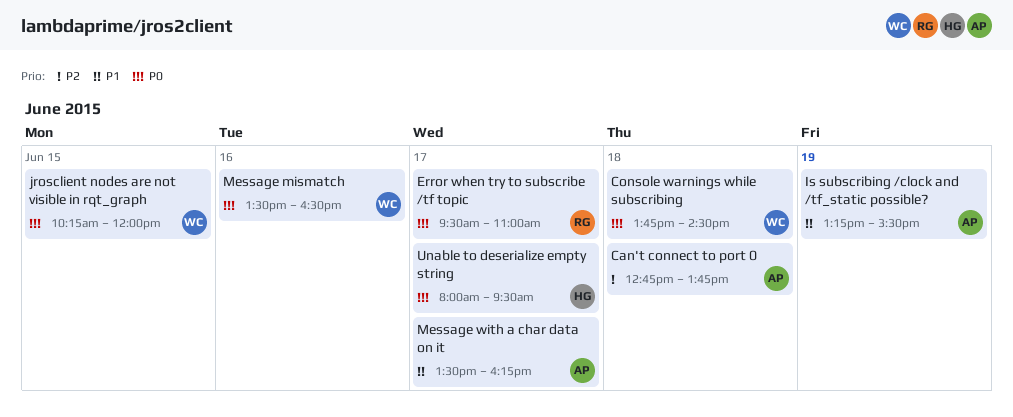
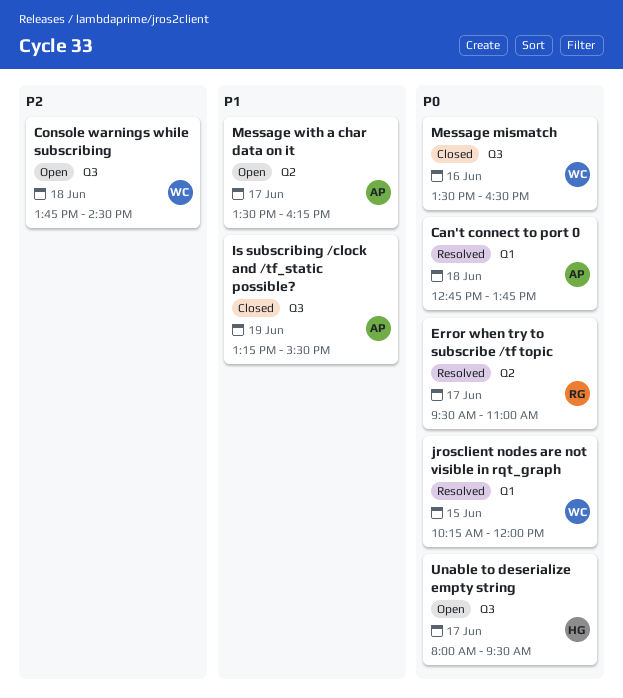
Can't connect to port 0, priority: P2 -> P0
Console warnings while subscribing, priority: P0 -> P2

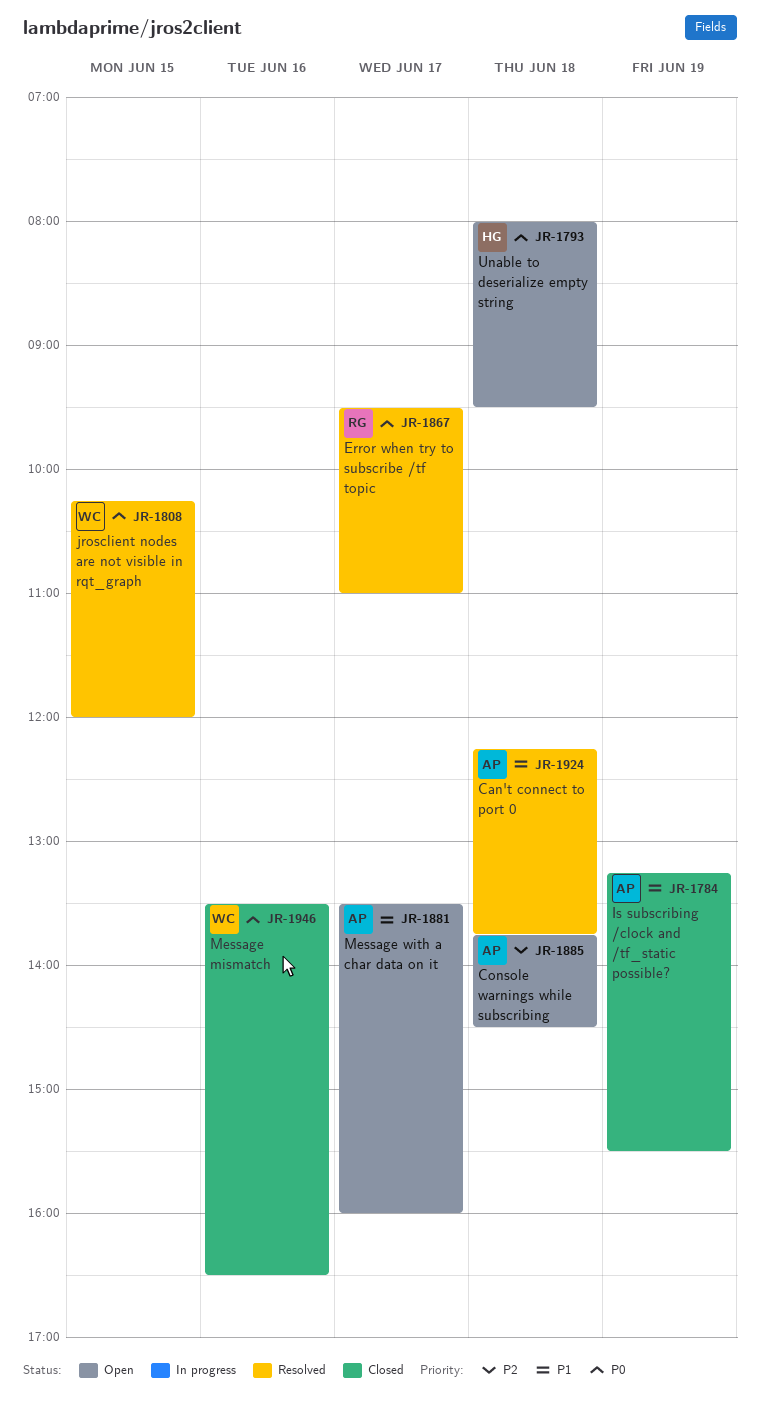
Can't connect to port 0, priority: P0 -> P1
Can't connect to port 0, begins: 12:45 -> 12:15
Console warnings while subscribing, owner: WC -> AP
Message with a char data on it, ends: 16:15 -> 16:00
Unable to deserialize empty string, day: Jun 17 -> Jun 18

